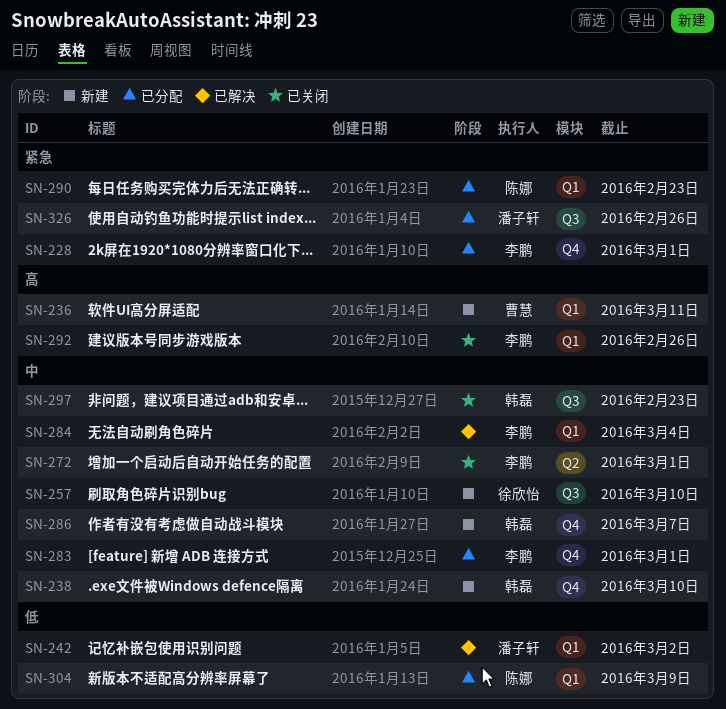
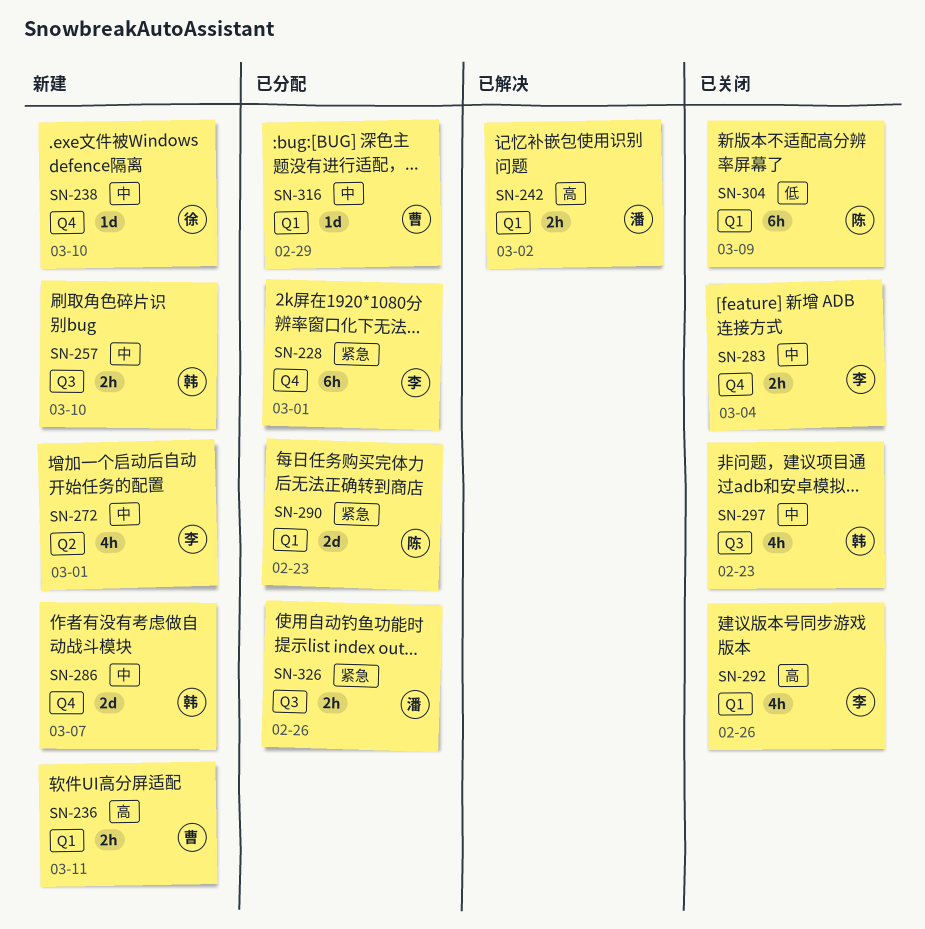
SN-238, owner: 韩磊 -> 徐欣怡
SN-242, priority: 低 -> 高
SN-257, owner: 徐欣怡 -> 韩磊
SN-272, status: 已关闭 -> 新建
SN-283, status: 已分配 -> 已关闭
SN-283, due: Mar 1 -> Mar 4
SN-284: present -> none
SN-304, status: 已分配 -> 已关闭
SN-316: none -> present

